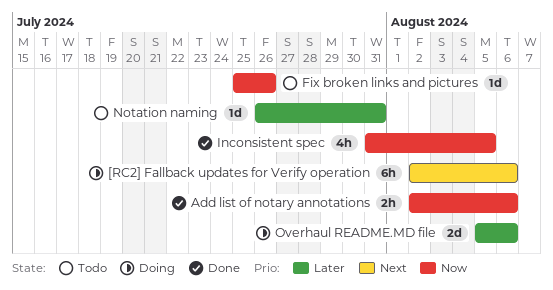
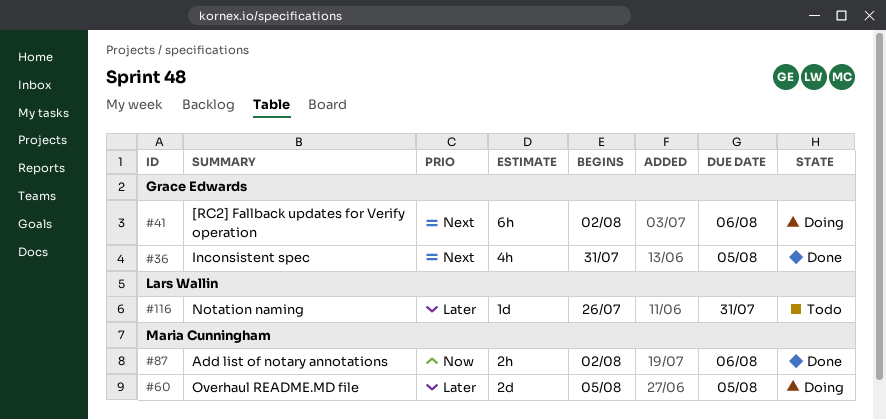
Fix broken links and pictures: present -> none
Inconsistent spec, priority: Now -> Next
Overhaul README.MD file, due: Aug 6 -> Aug 5

